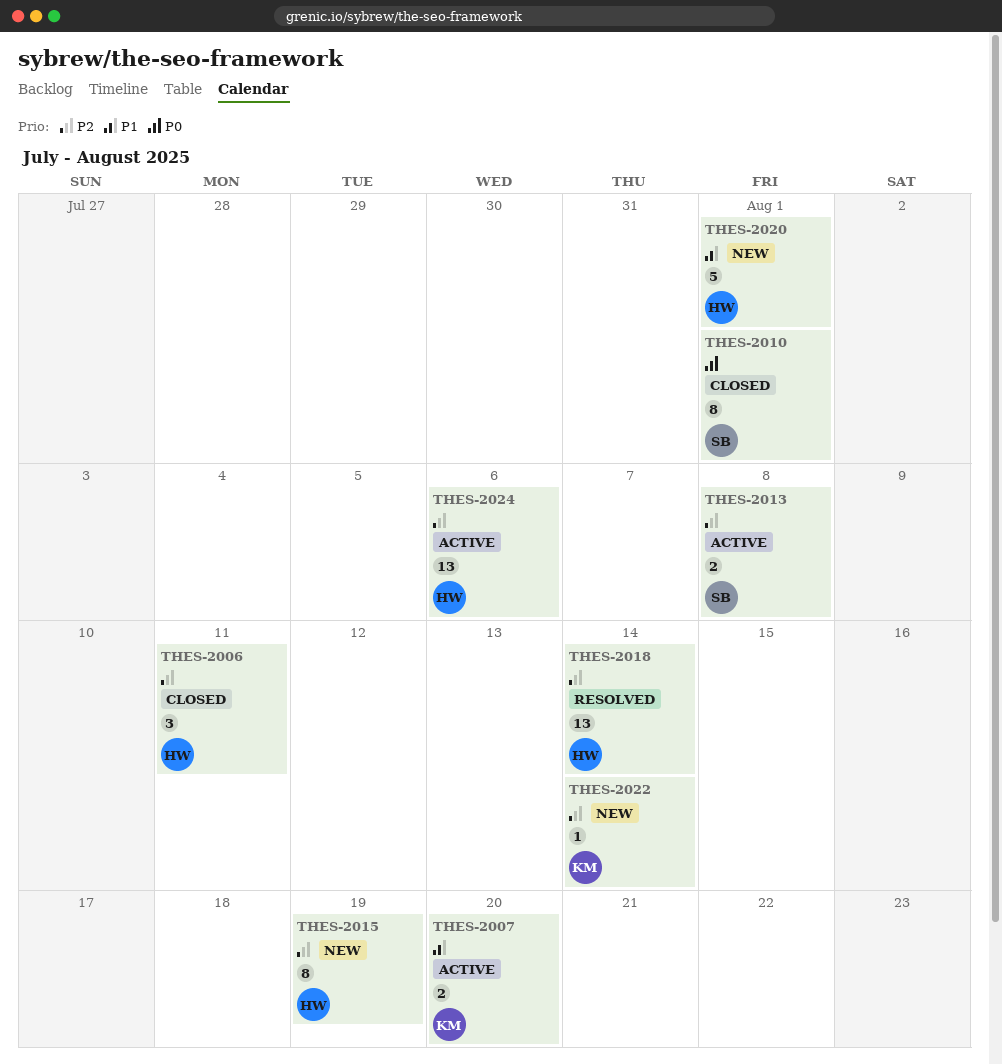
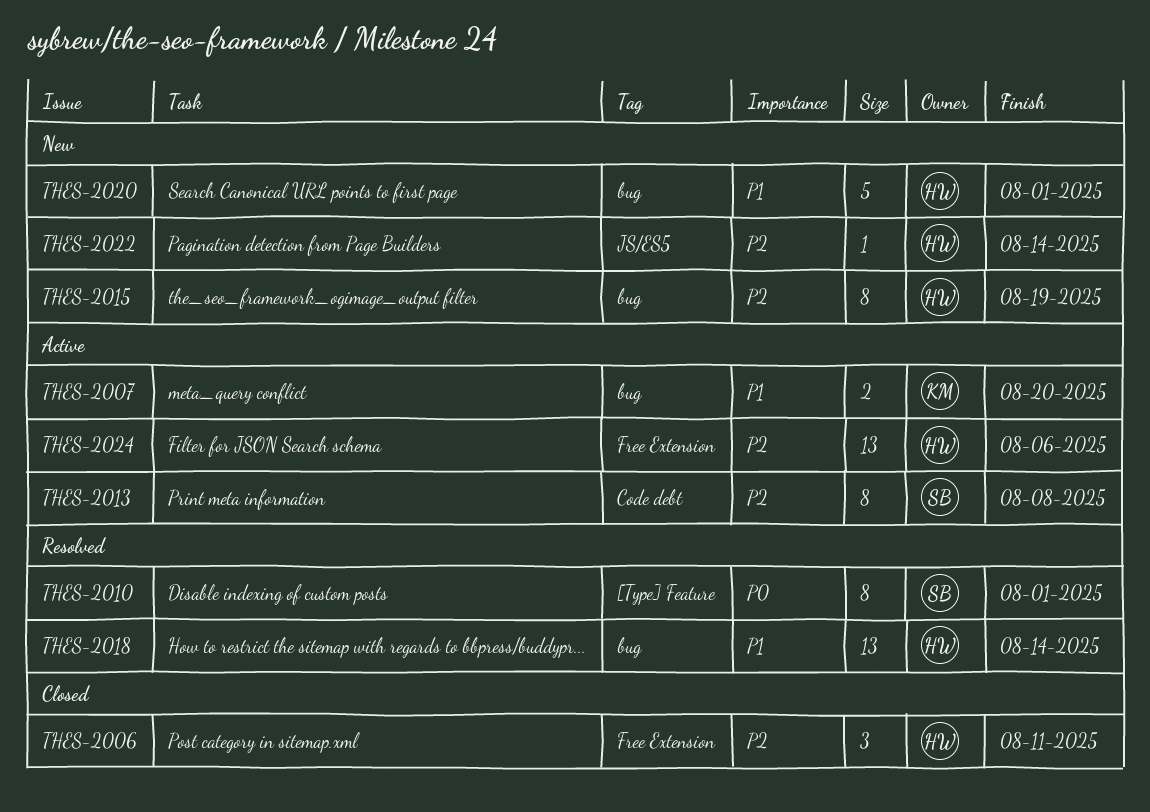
THES-2010, status: Closed -> Resolved
THES-2013, estimate: 2 -> 8
THES-2018, priority: P2 -> P1
THES-2022, owner: KM -> HW

